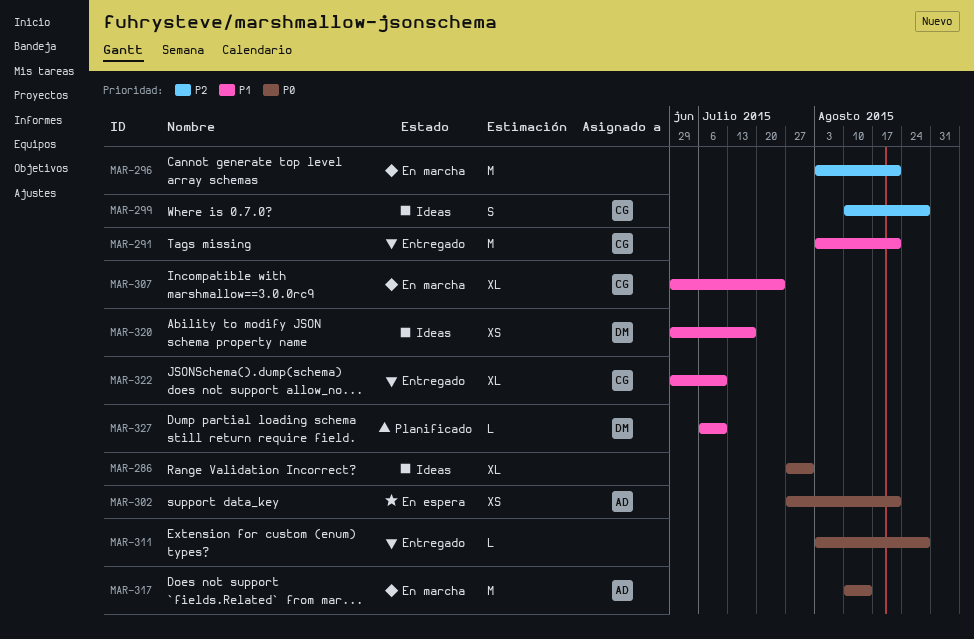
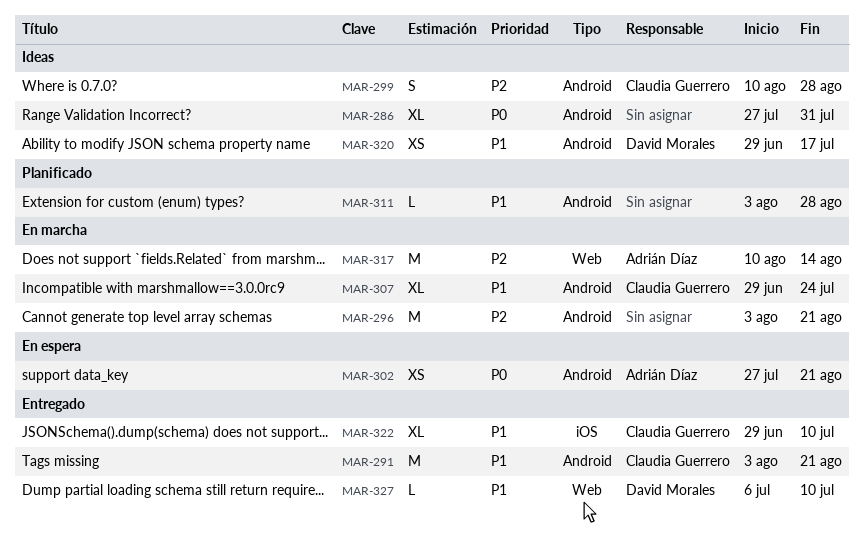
MAR-311, status: Entregado -> Planificado
MAR-311, priority: P0 -> P1
MAR-317, priority: P0 -> P2
MAR-327, status: Planificado -> Entregado

